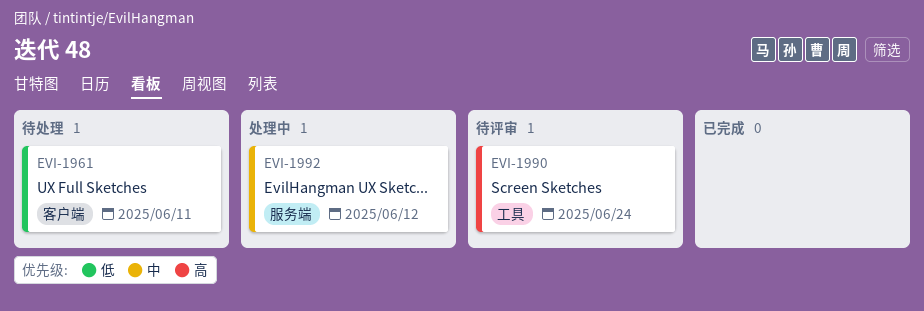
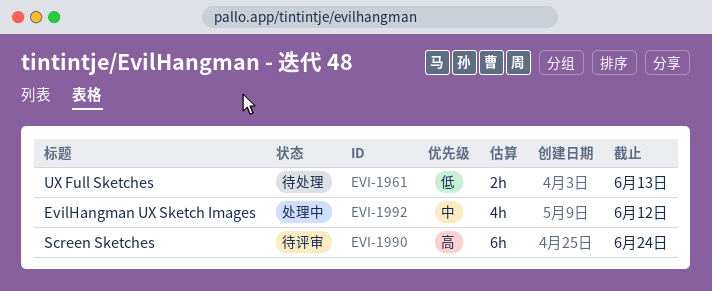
EVI-1961, due: Jun 11 -> Jun 13

